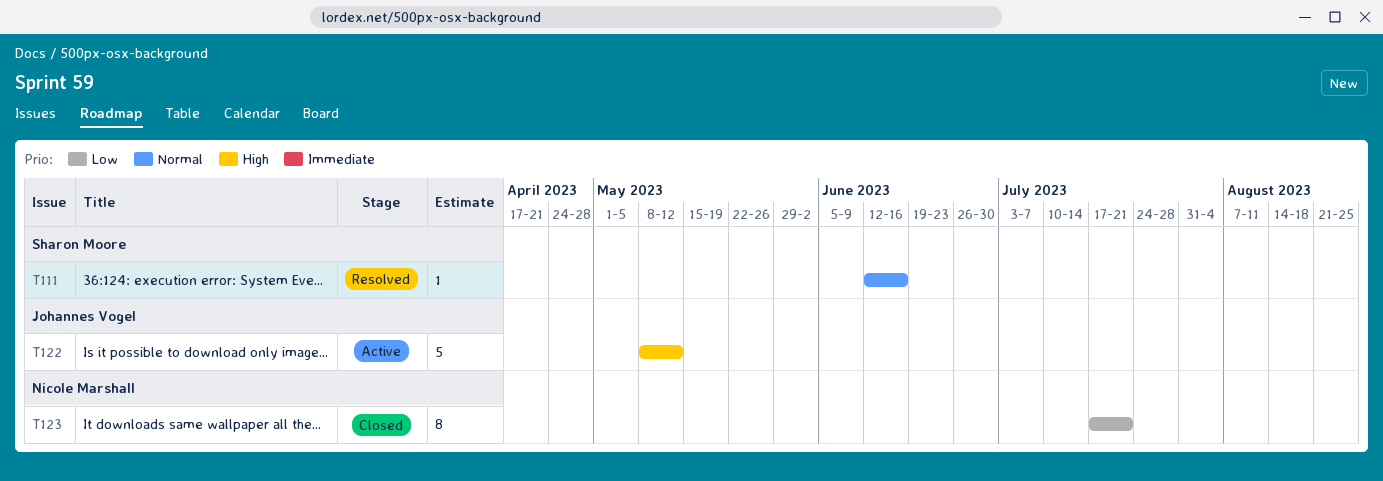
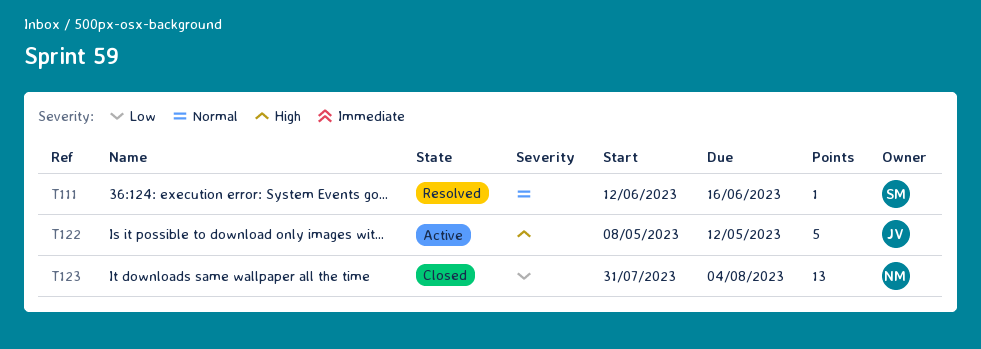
T123, estimate: 8 -> 13
T123, start: Jul 17 -> Jul 31
T123, due: Jul 21 -> Aug 4

